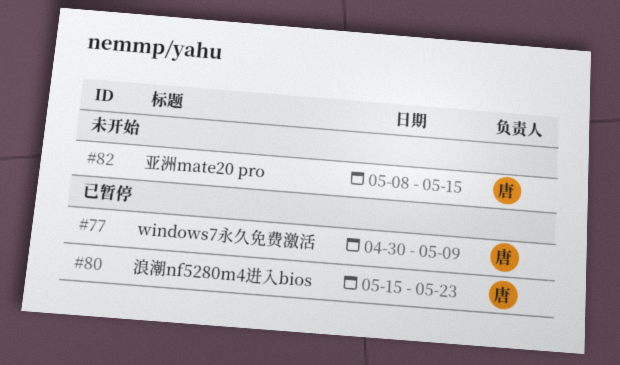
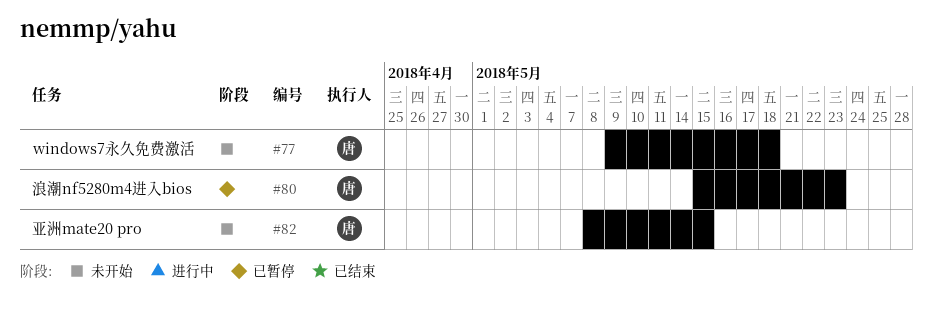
#77, status: 已暂停 -> 未开始
#77, start: Apr 30 -> May 9
#77, due: May 9 -> May 18

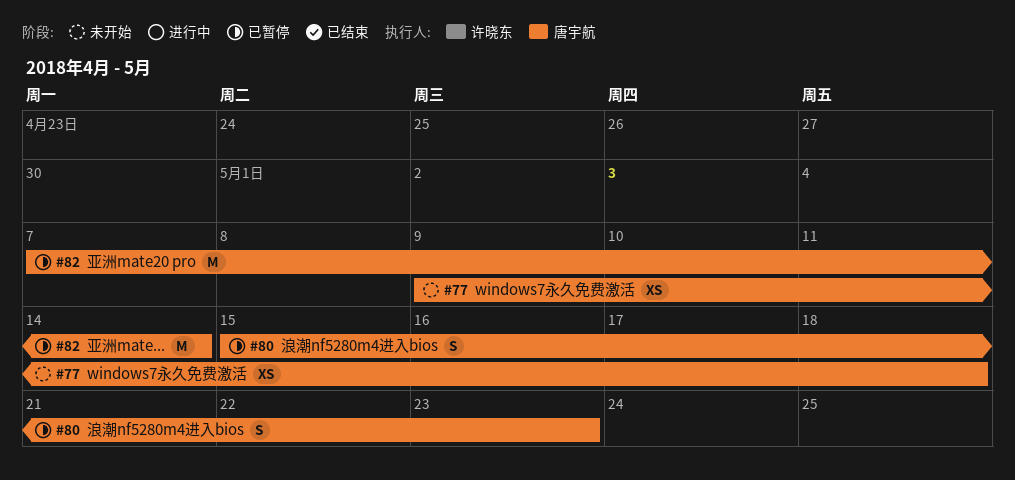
#82, status: 未开始 -> 已暂停
#82, start: May 8 -> May 7
#82, due: May 15 -> May 14

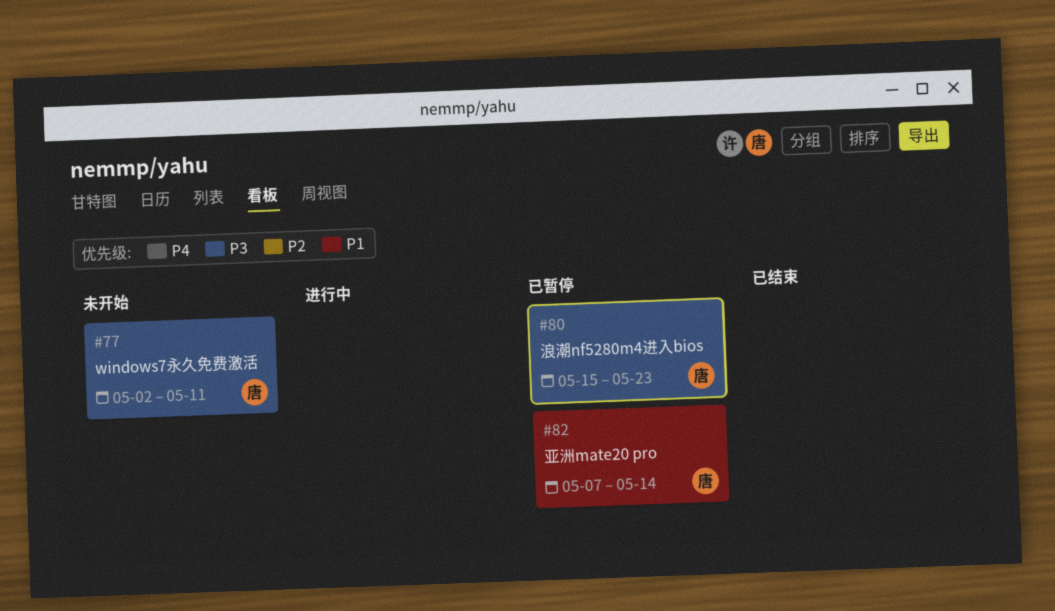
#77, start: May 9 -> May 2
#77, due: May 18 -> May 11

